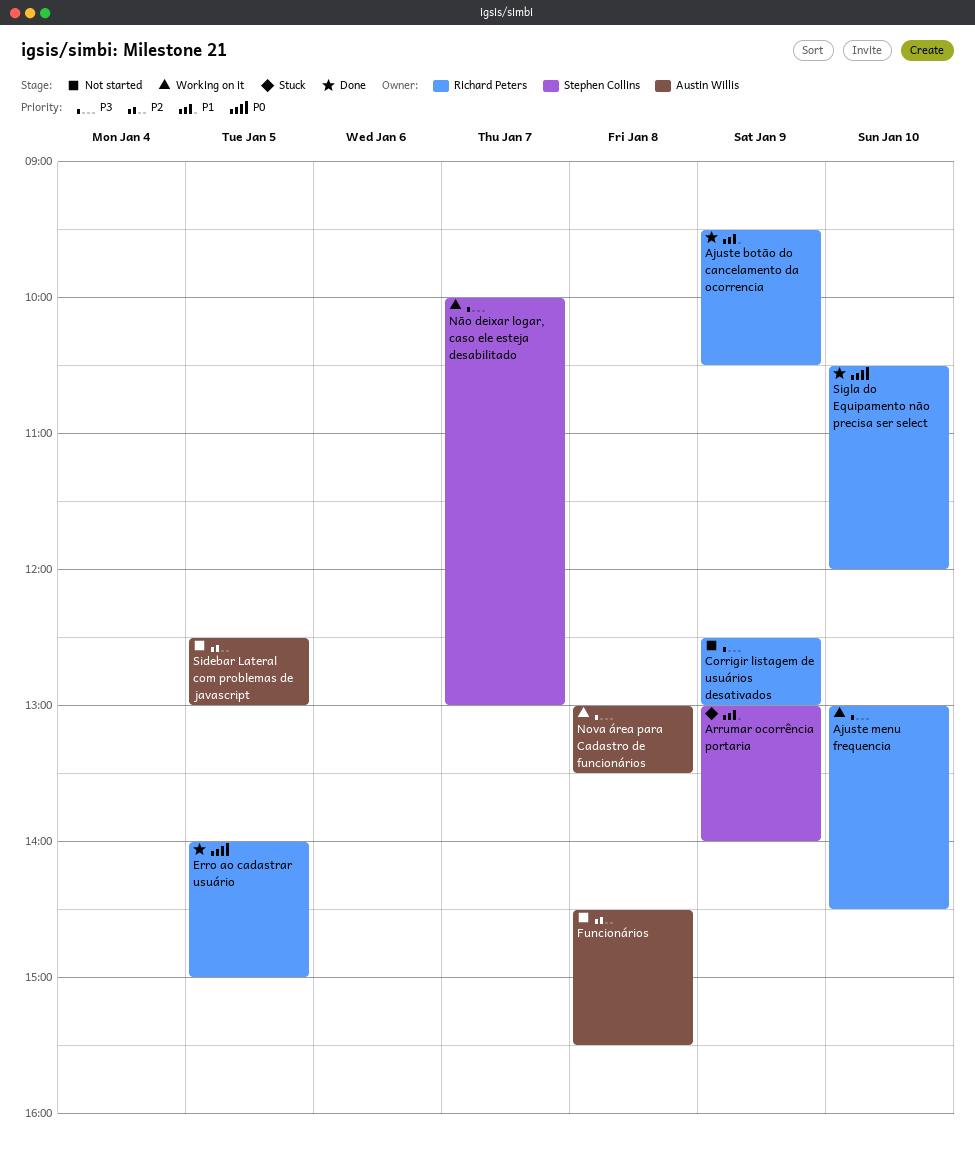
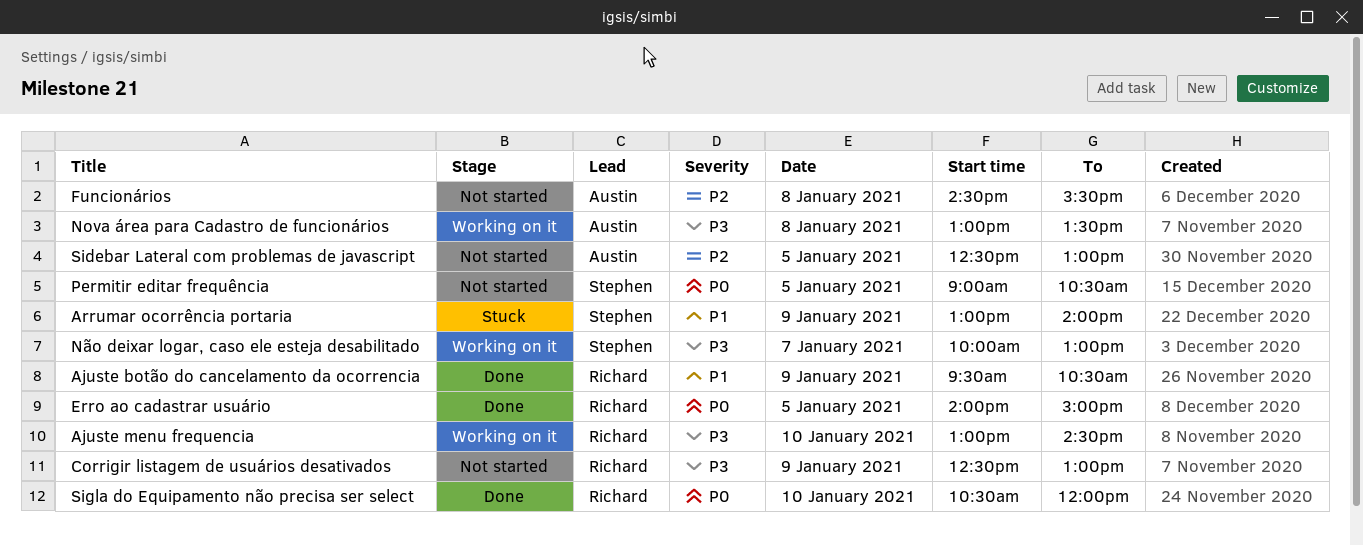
Permitir editar frequência: none -> present

